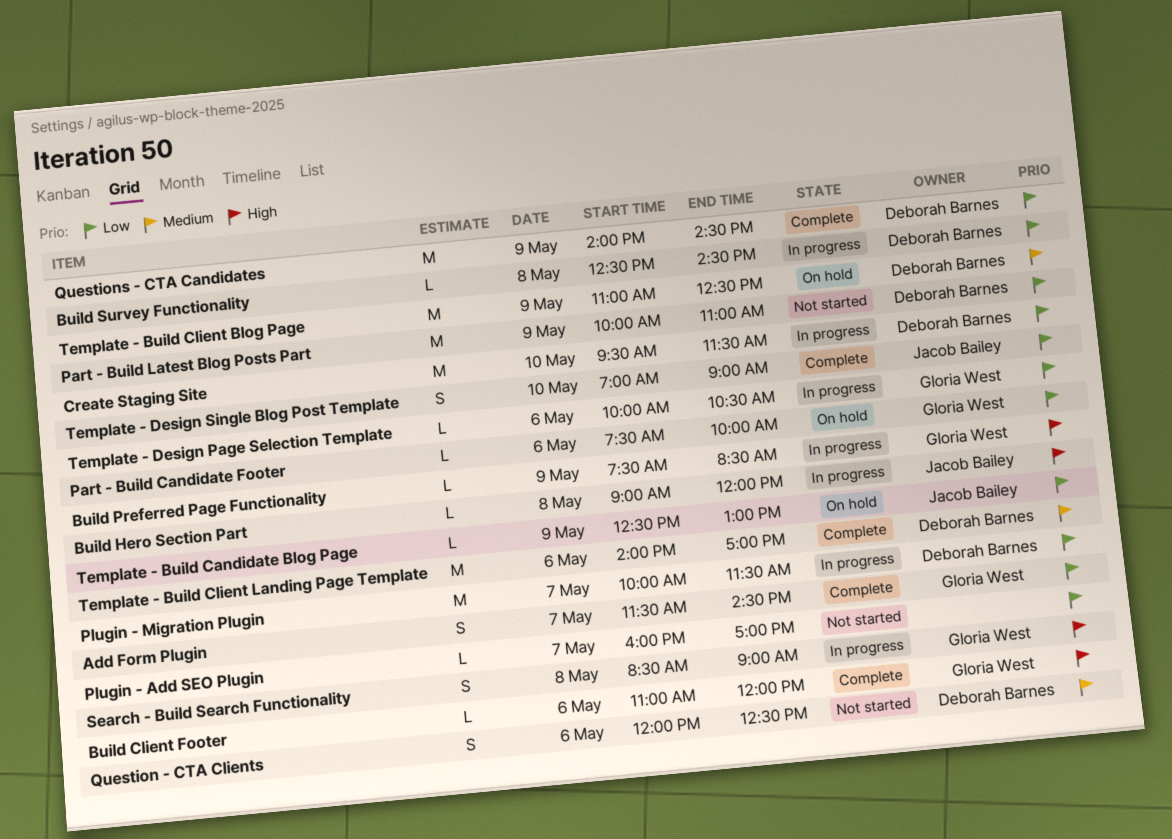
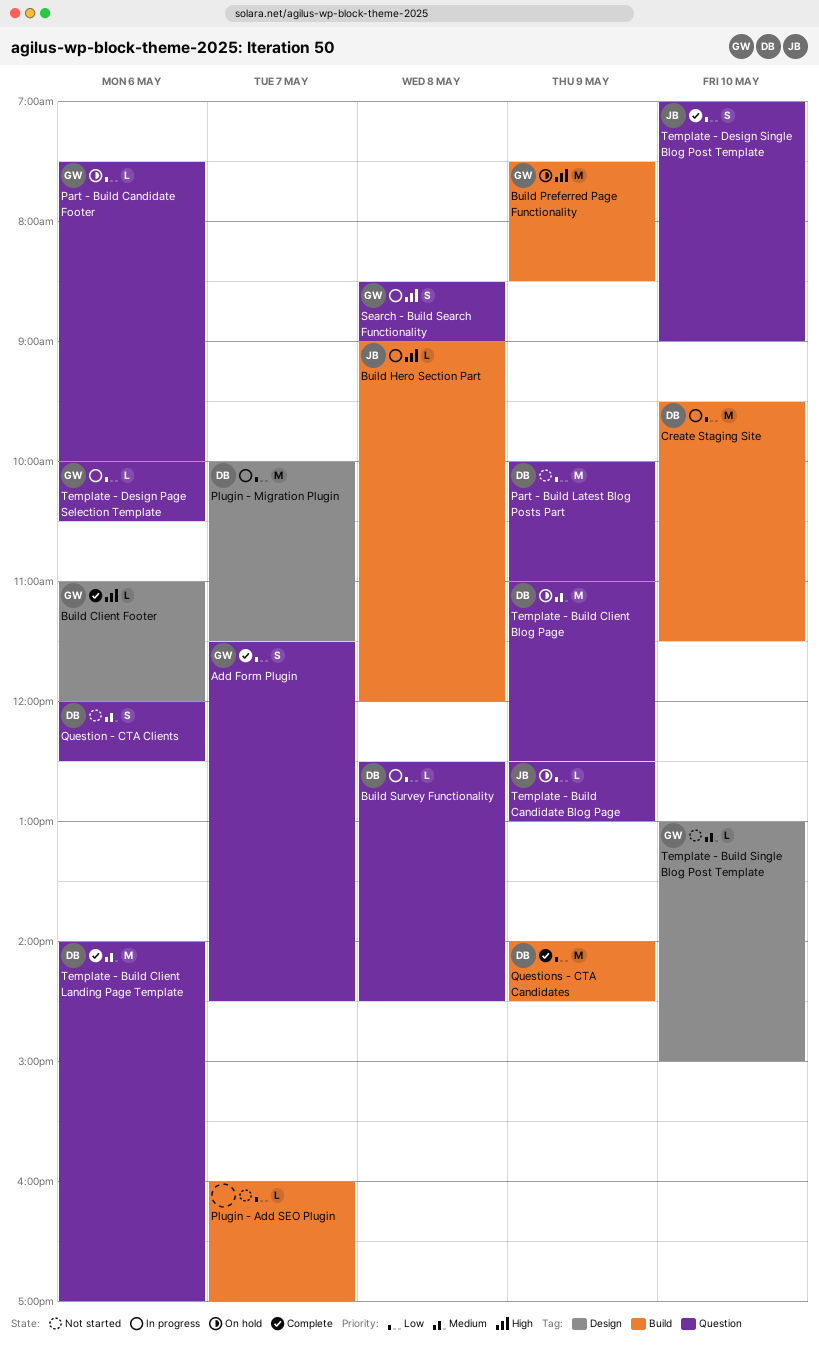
Build Preferred Page Functionality, status: In progress -> On hold
Build Preferred Page Functionality, estimate: L -> M
Template - Build Single Blog Post Template: none -> present

